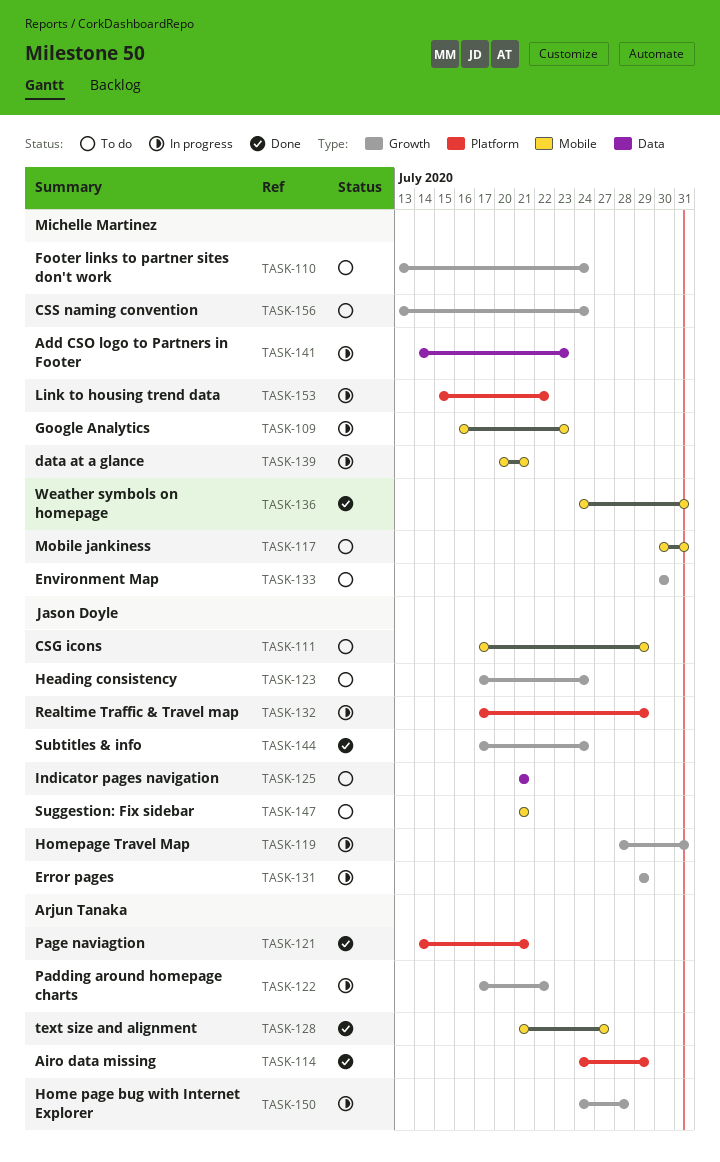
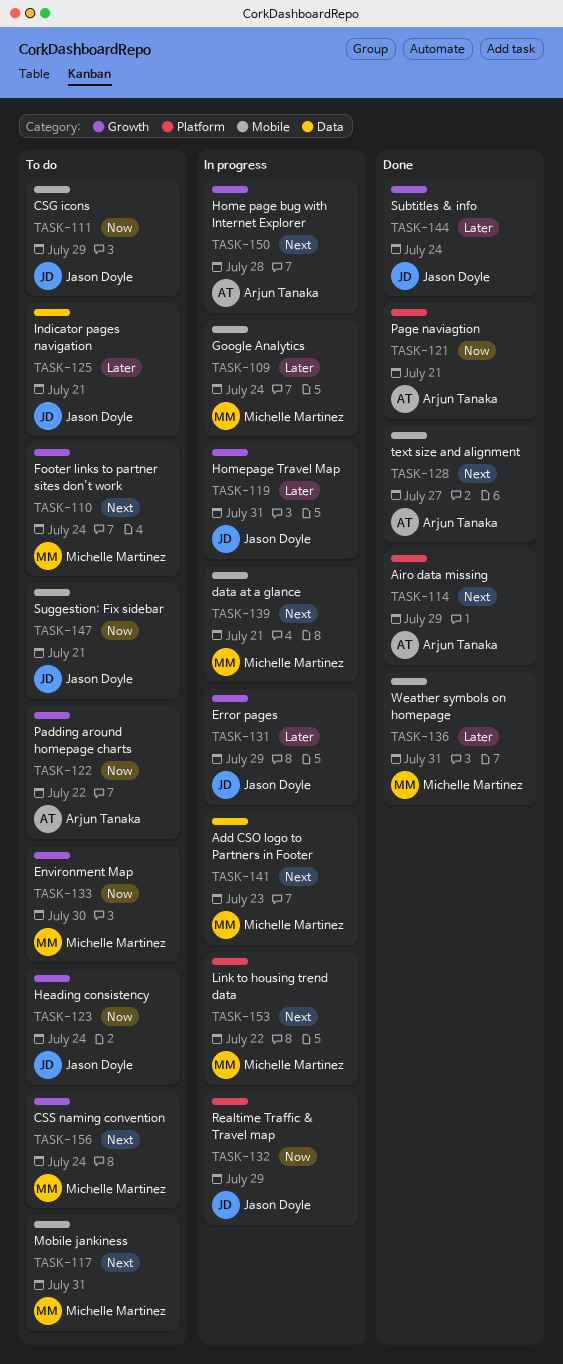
TASK-109, due: Jul 23 -> Jul 24
TASK-122, status: In progress -> To do

